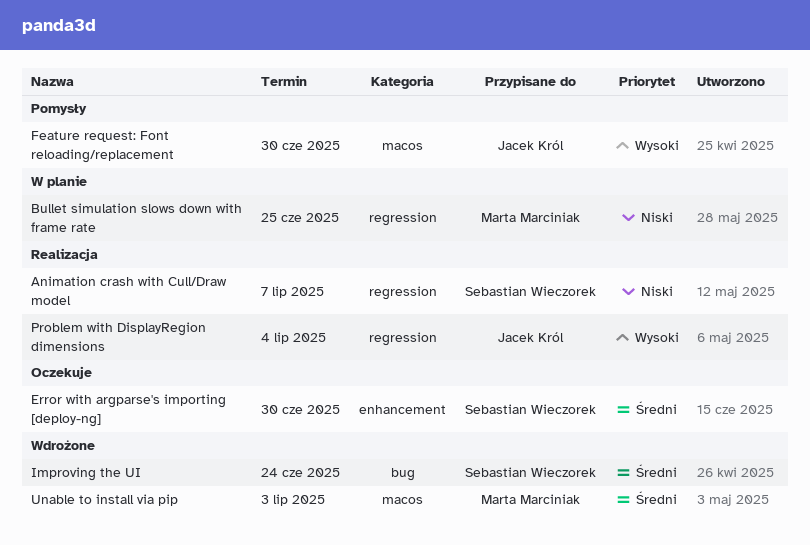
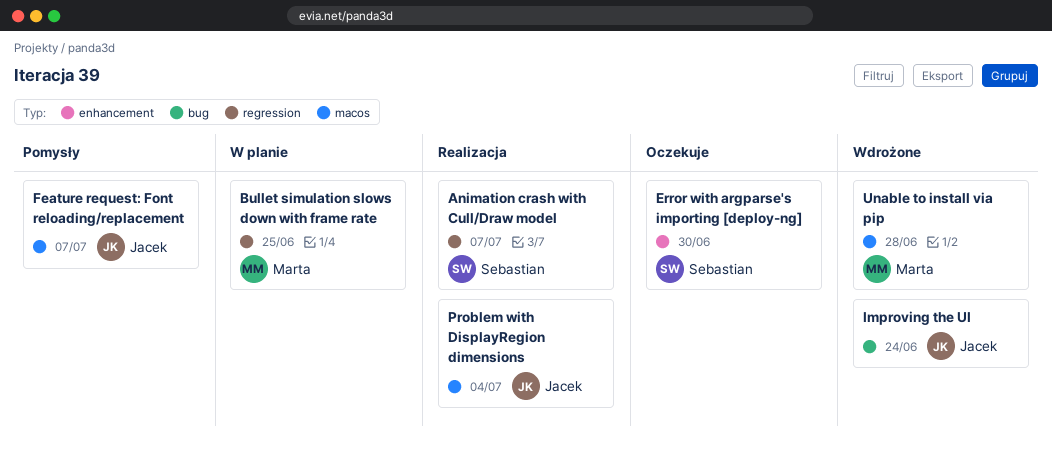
Feature request: Font reloading/replacement, due: Jun 30 -> Jul 7
Improving the UI, owner: Sebastian Wieczorek -> Jacek Król
Problem with DisplayRegion dimensions, label: regression -> macos
Unable to install via pip, due: Jul 3 -> Jun 28

